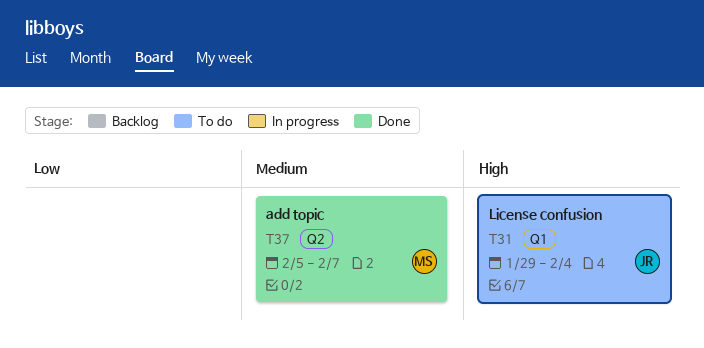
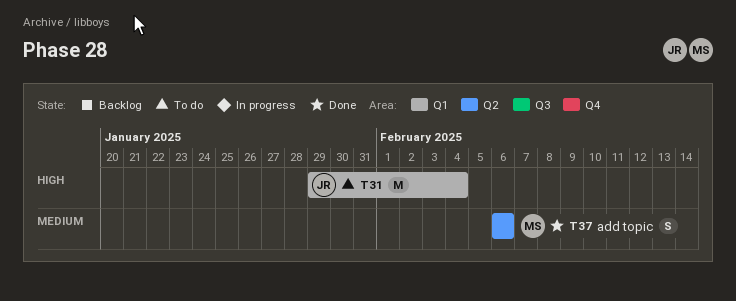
T37, start: Feb 5 -> Feb 6
T37, due: Feb 7 -> Feb 6

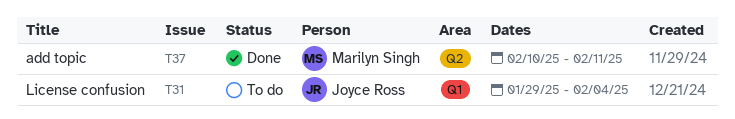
T37, start: Feb 6 -> Feb 10
T37, due: Feb 6 -> Feb 11

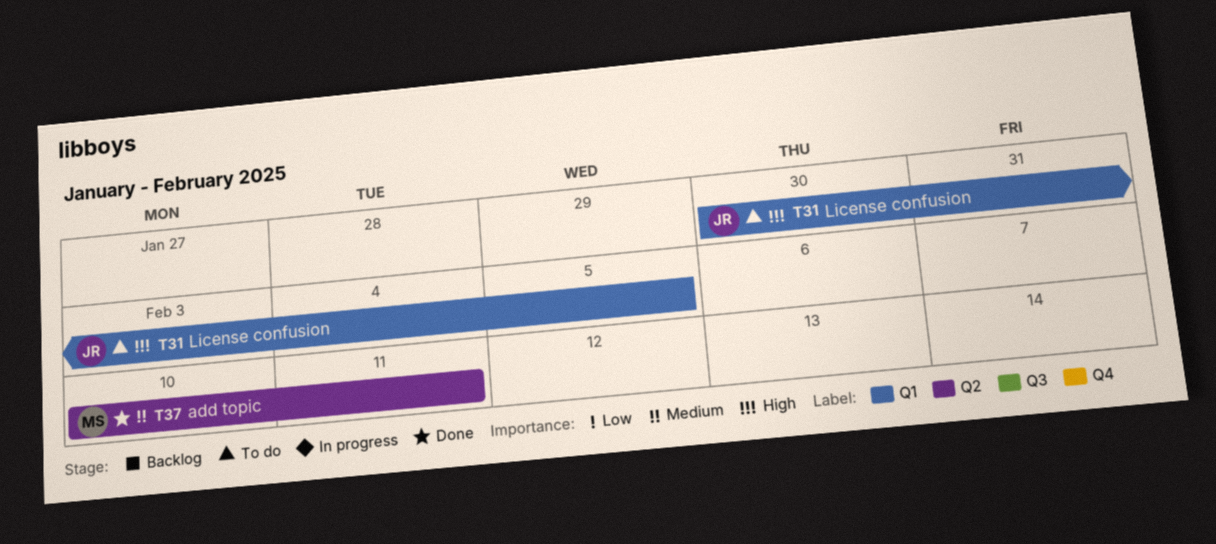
T31, start: Jan 29 -> Jan 30
T31, due: Feb 4 -> Feb 5

